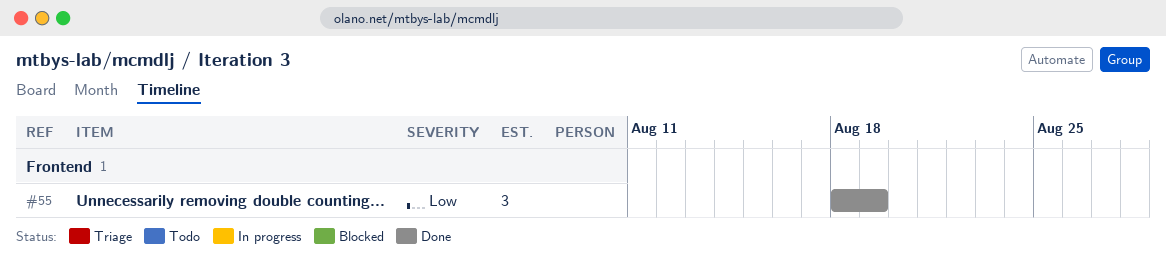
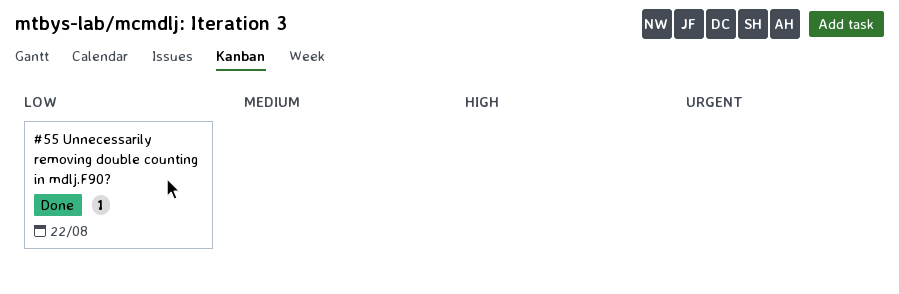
#55, estimate: 3 -> 1
#55, due: Aug 19 -> Aug 22

